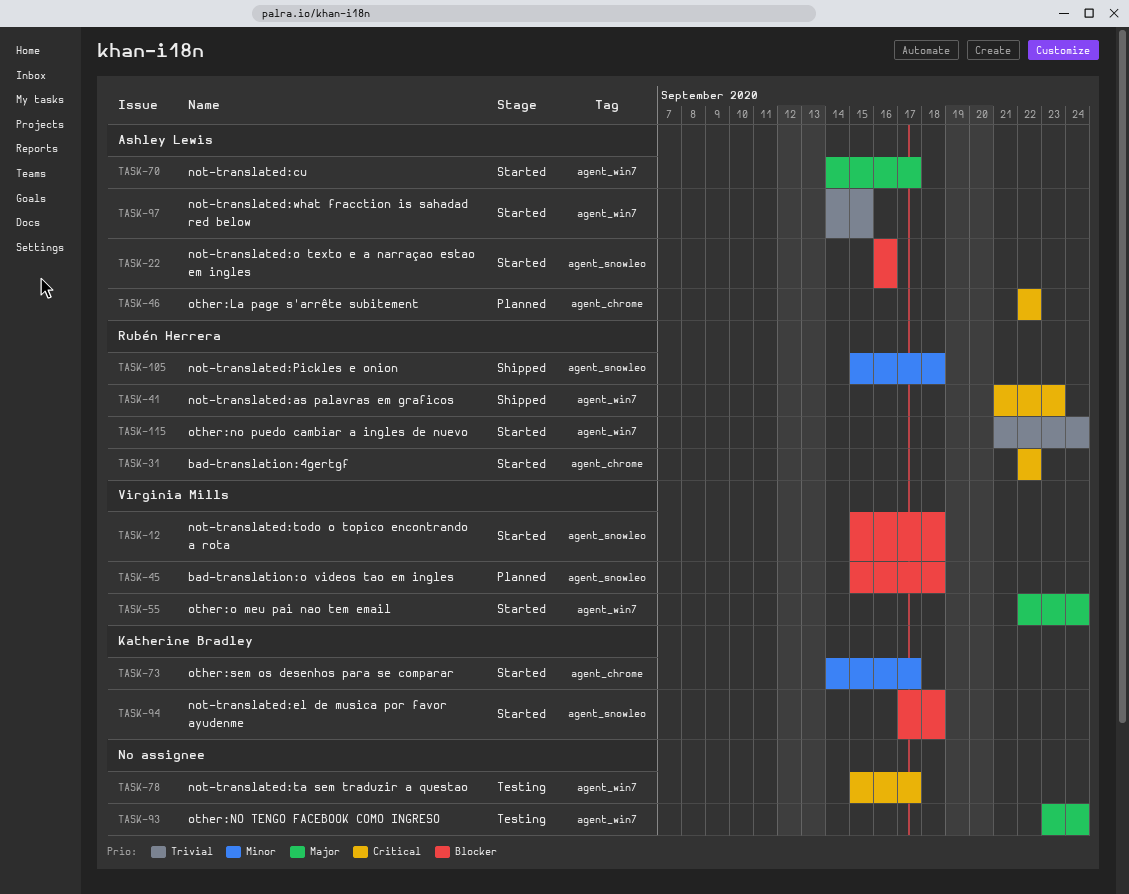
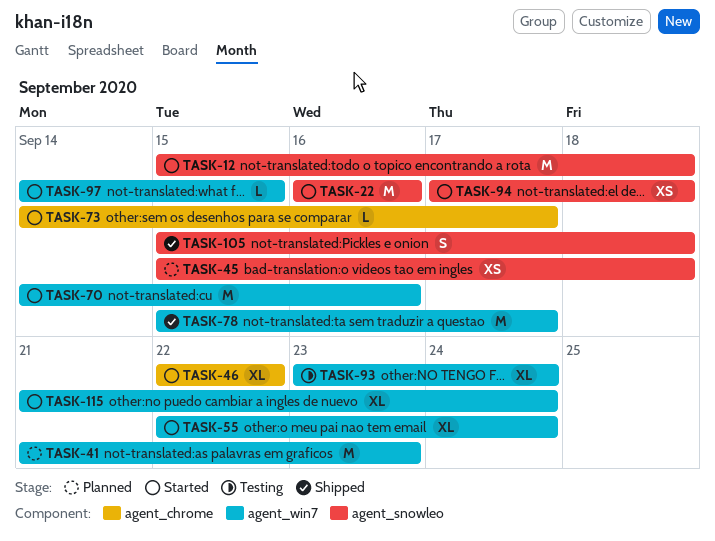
TASK-31: present -> none
TASK-41, status: Shipped -> Planned
TASK-46, status: Planned -> Started
TASK-70, due: Sep 17 -> Sep 16
TASK-78, status: Testing -> Shipped

